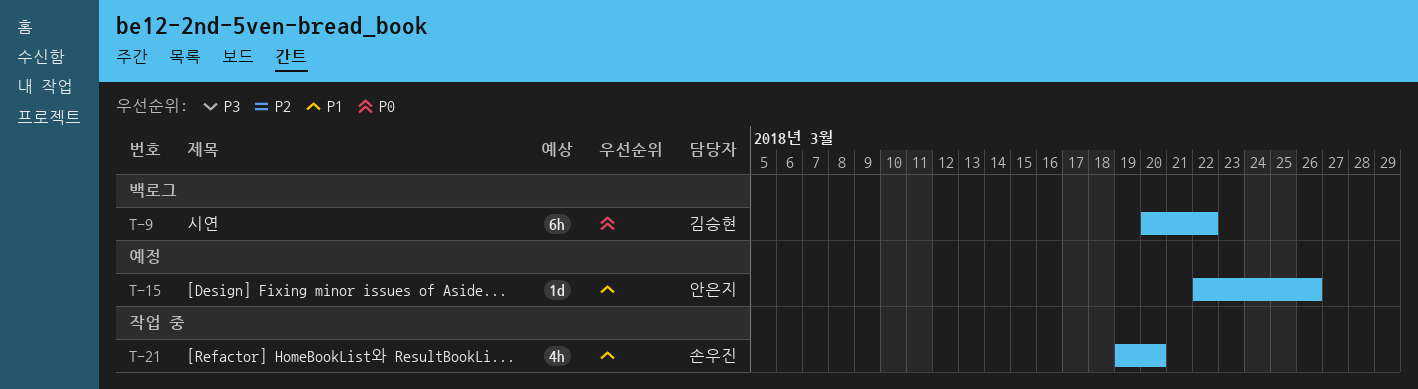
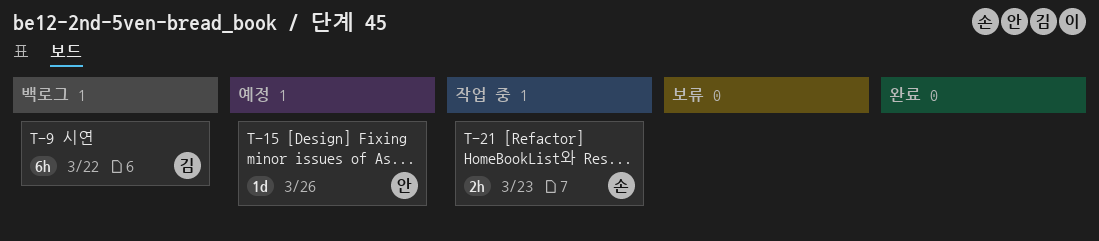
T-21, estimate: 4h -> 2h
T-21, due: Mar 20 -> Mar 23

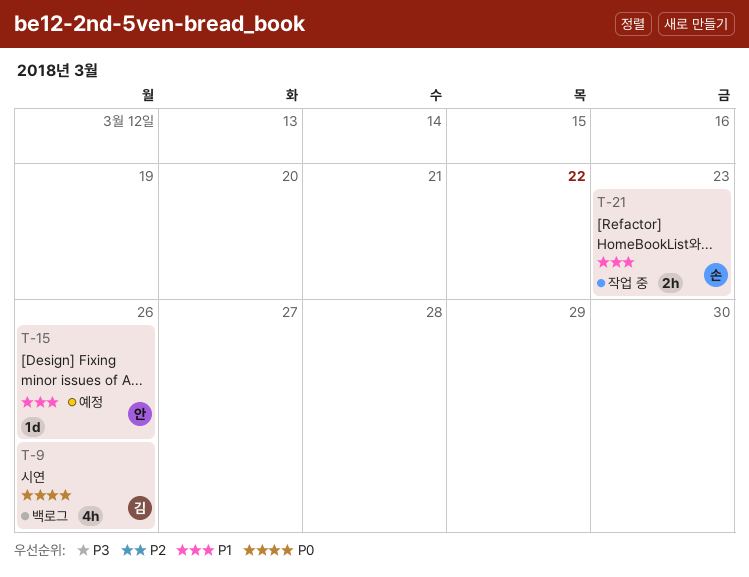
T-9, estimate: 6h -> 4h
T-9, due: Mar 22 -> Mar 26

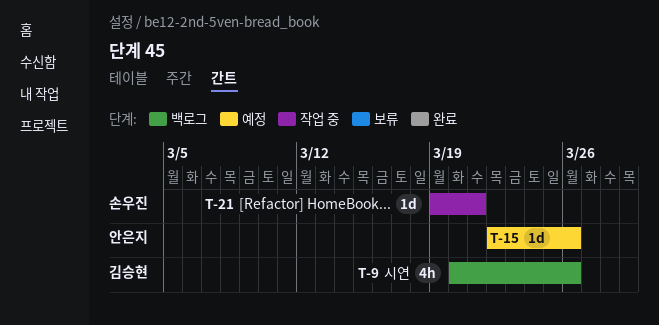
T-21, estimate: 2h -> 1d
T-21, due: Mar 23 -> Mar 21

